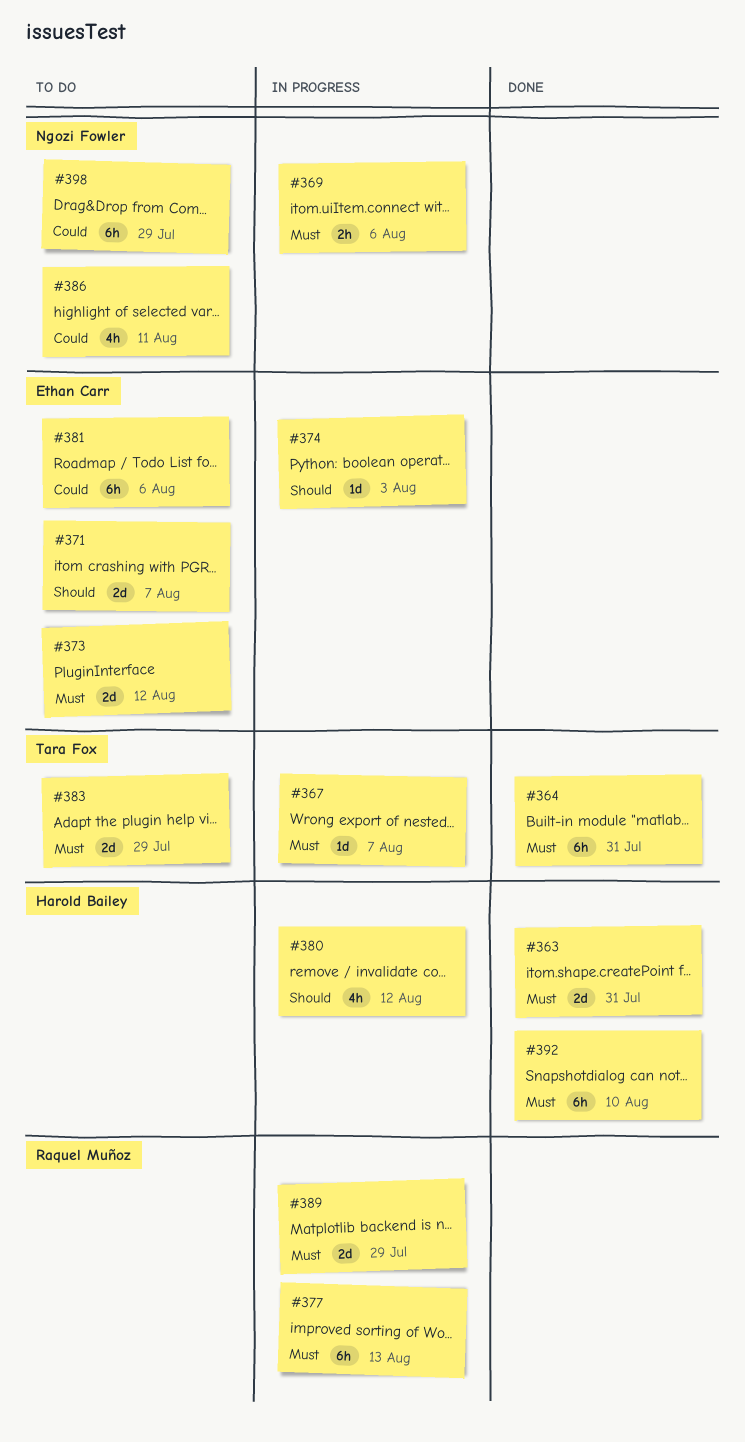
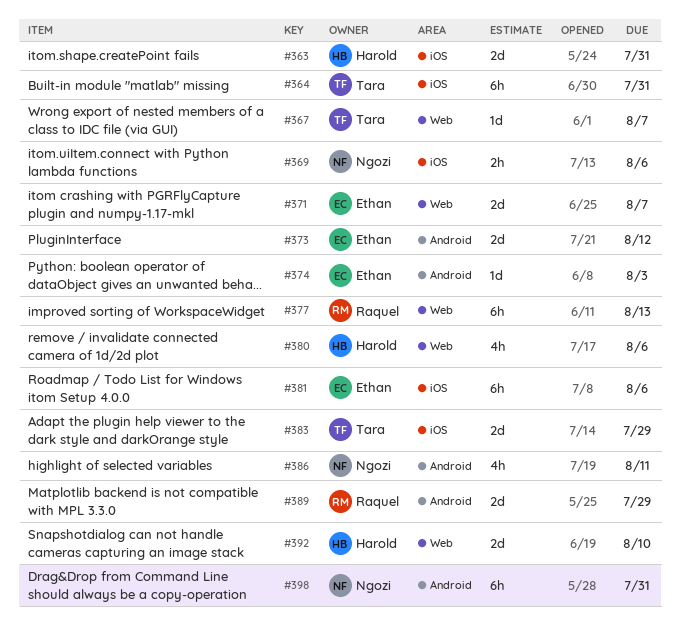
#380, due: Aug 12 -> Aug 6
#392, estimate: 6h -> 2d
#398, due: Jul 29 -> Jul 31

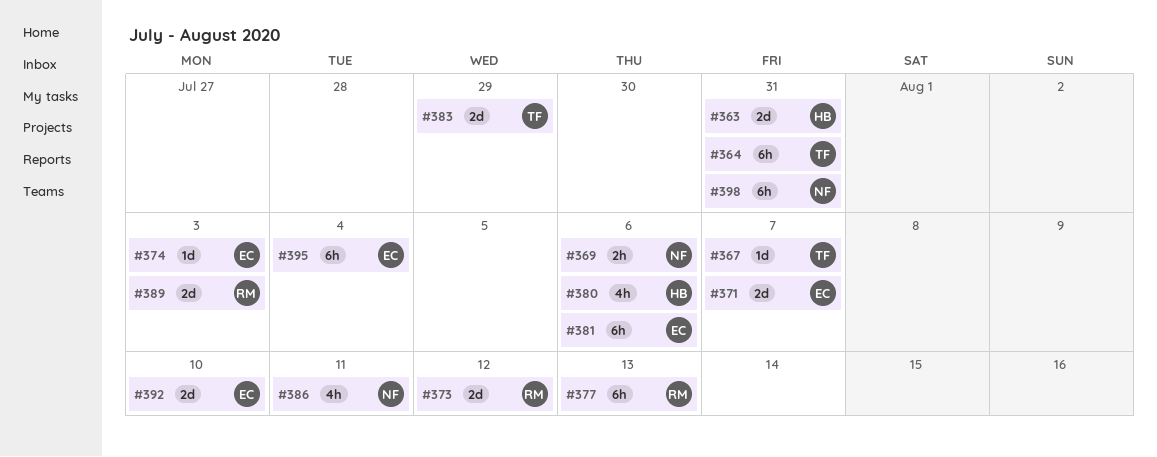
#373, owner: Ethan -> Raquel
#389, due: Jul 29 -> Aug 3
#392, owner: Harold -> Ethan
#395: none -> present

